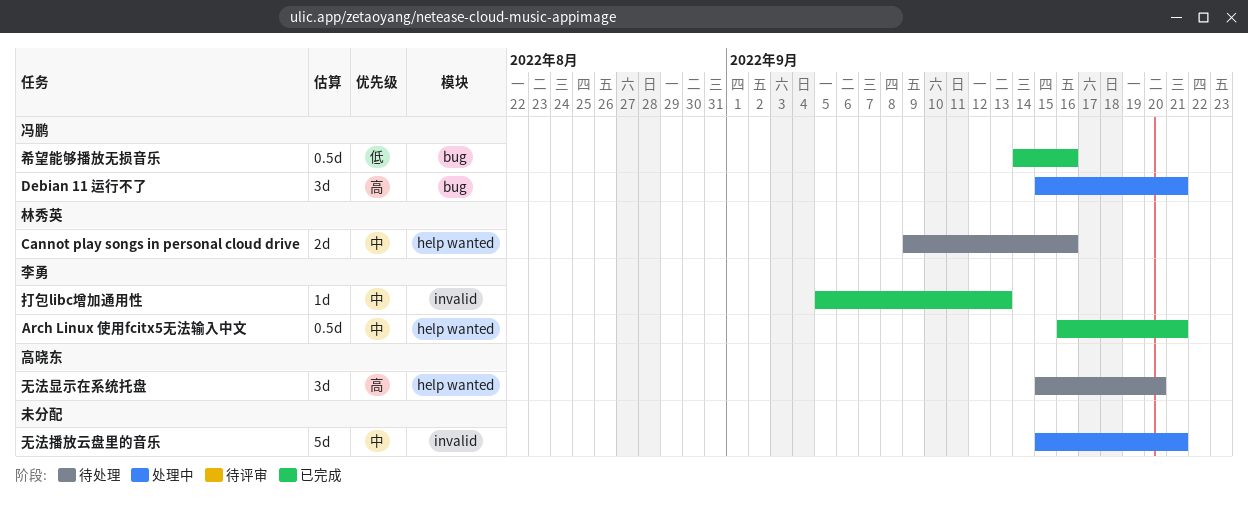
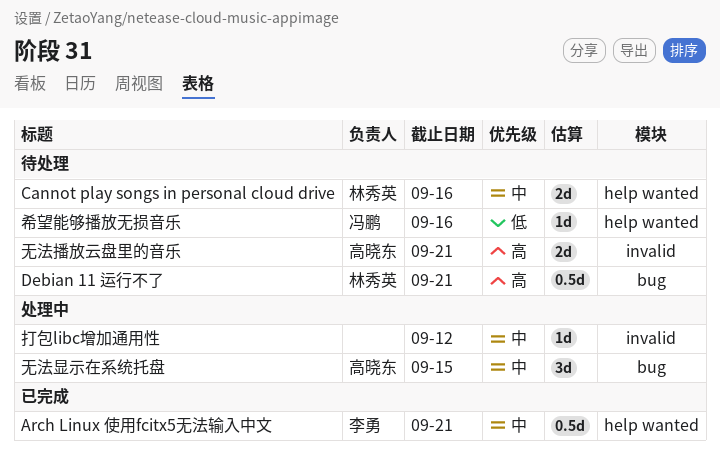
Debian 11 运行不了, status: 处理中 -> 待处理
Debian 11 运行不了, owner: 冯鹏 -> 林秀英
Debian 11 运行不了, estimate: 3d -> 0.5d
希望能够播放无损音乐, status: 已完成 -> 待处理
希望能够播放无损音乐, label: bug -> help wanted
希望能够播放无损音乐, estimate: 0.5d -> 1d
打包libc增加通用性, status: 已完成 -> 处理中
打包libc增加通用性, owner: 李勇 -> none
打包libc增加通用性, due: Sep 13 -> Sep 12
无法播放云盘里的音乐, status: 处理中 -> 待处理
无法播放云盘里的音乐, owner: none -> 高晓东
无法播放云盘里的音乐, priority: 中 -> 高
无法播放云盘里的音乐, estimate: 5d -> 2d
无法显示在系统托盘, status: 待处理 -> 处理中
无法显示在系统托盘, priority: 高 -> 中
无法显示在系统托盘, label: help wanted -> bug
无法显示在系统托盘, due: Sep 20 -> Sep 15

